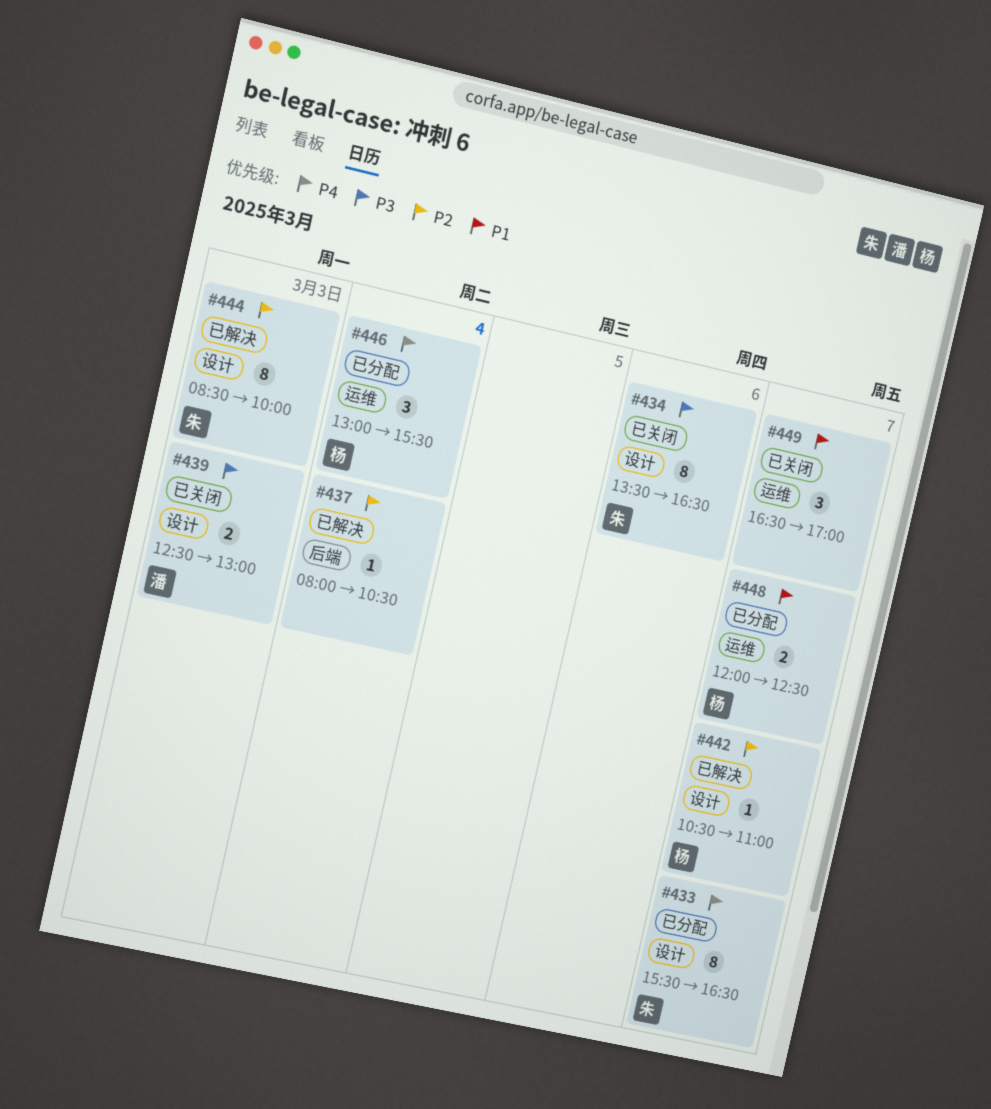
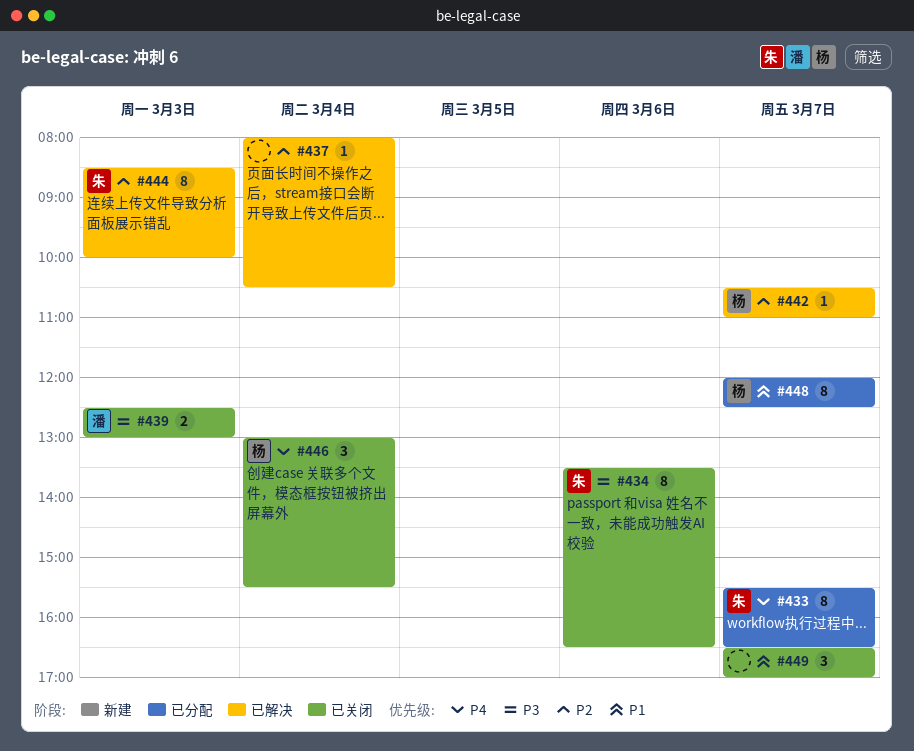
#446, status: 已分配 -> 已关闭
#448, estimate: 2 -> 8

